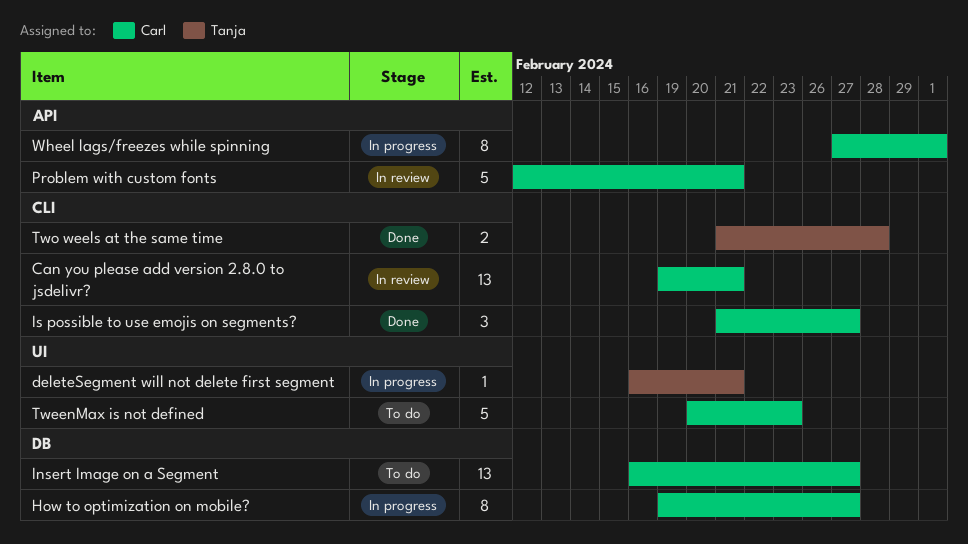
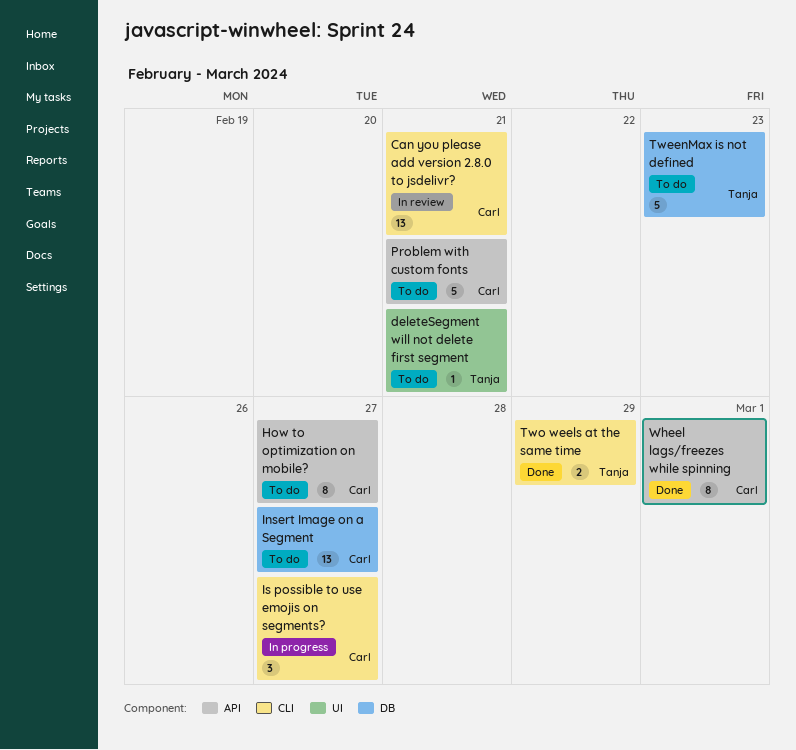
deleteSegment will not delete first segment, status: In progress -> To do
How to optimization on mobile?, status: In progress -> To do
How to optimization on mobile?, label: DB -> API
Is possible to use emojis on segments?, status: Done -> In progress
Problem with custom fonts, status: In review -> To do
TweenMax is not defined, owner: Carl -> Tanja
TweenMax is not defined, label: UI -> DB
Two weels at the same time, due: Feb 28 -> Feb 29
Wheel lags/freezes while spinning, status: In progress -> Done

